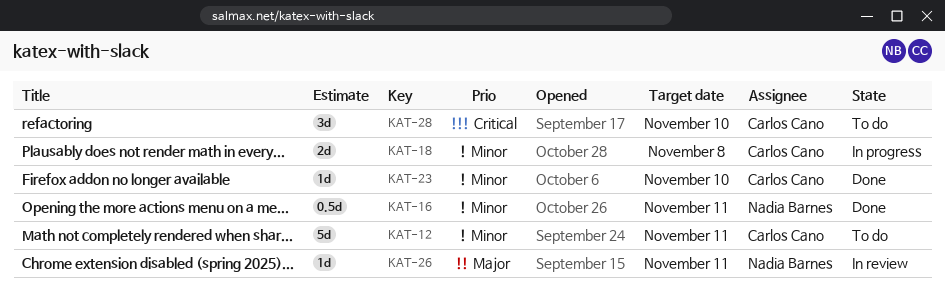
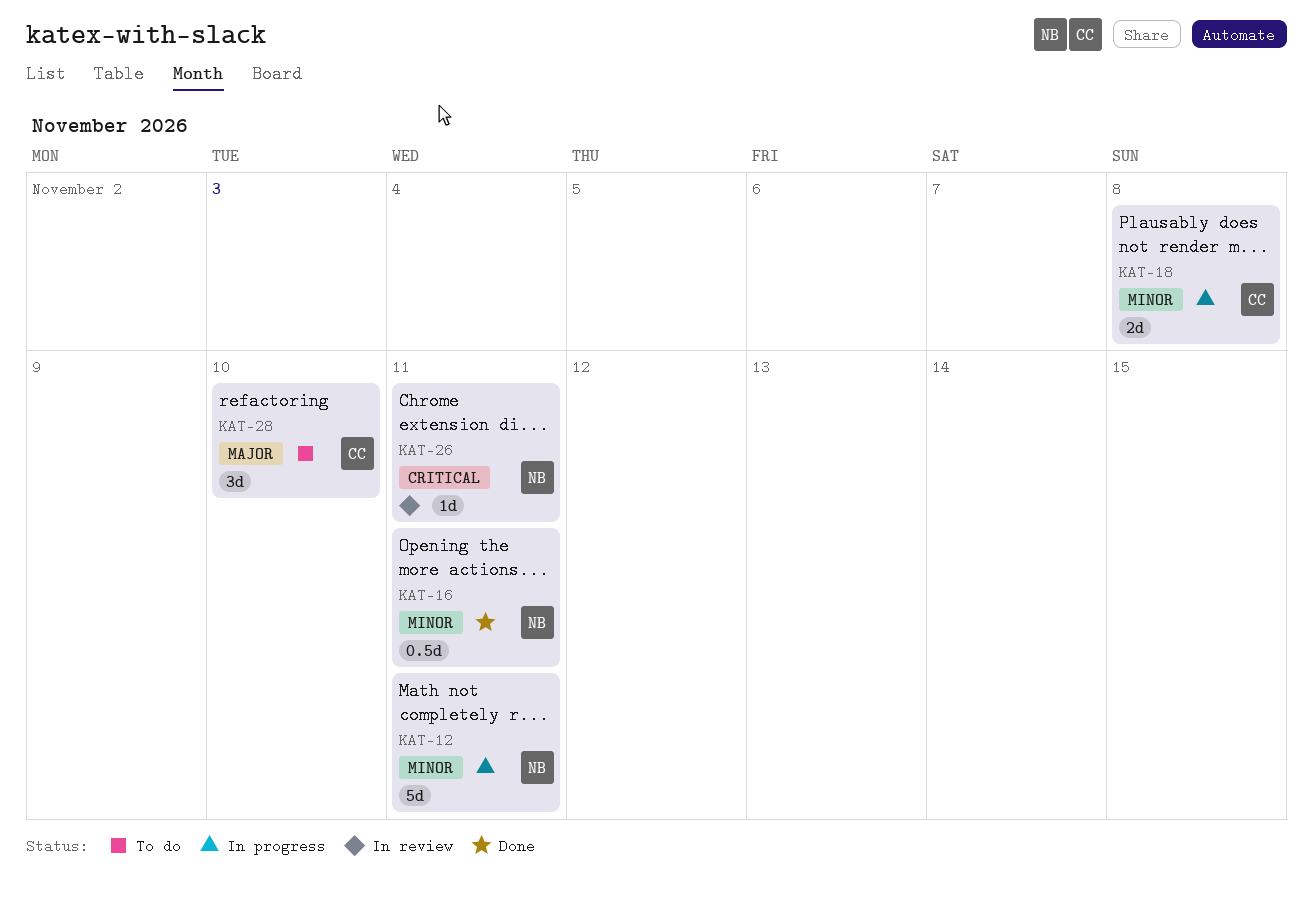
KAT-12, status: To do -> In progress
KAT-12, owner: Carlos Cano -> Nadia Barnes
KAT-23: present -> none
KAT-26, priority: Major -> Critical
KAT-28, priority: Critical -> Major

